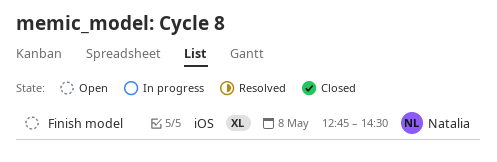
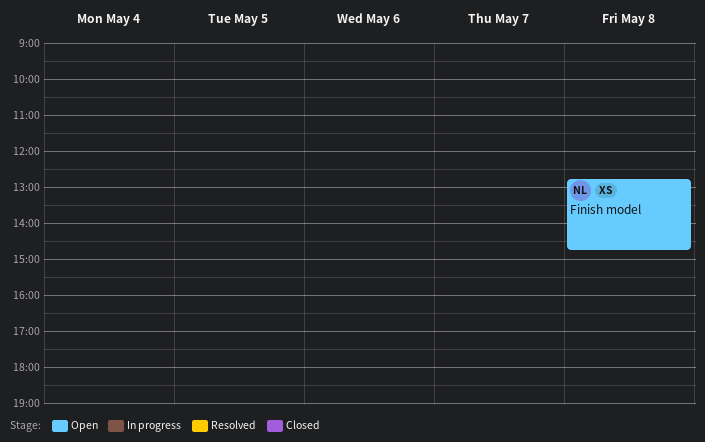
Finish model, estimate: XL -> XS
Finish model, ends: 14:30 -> 14:45

